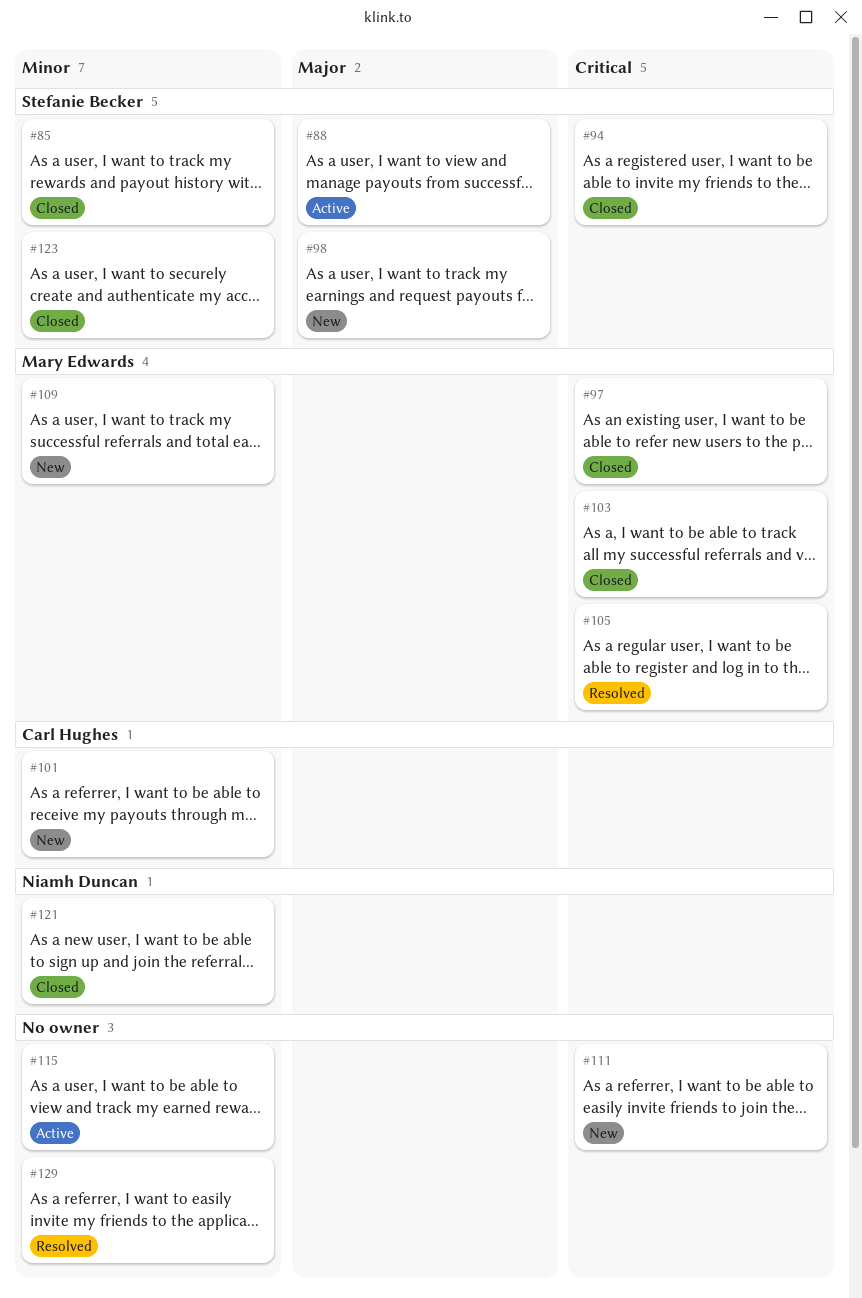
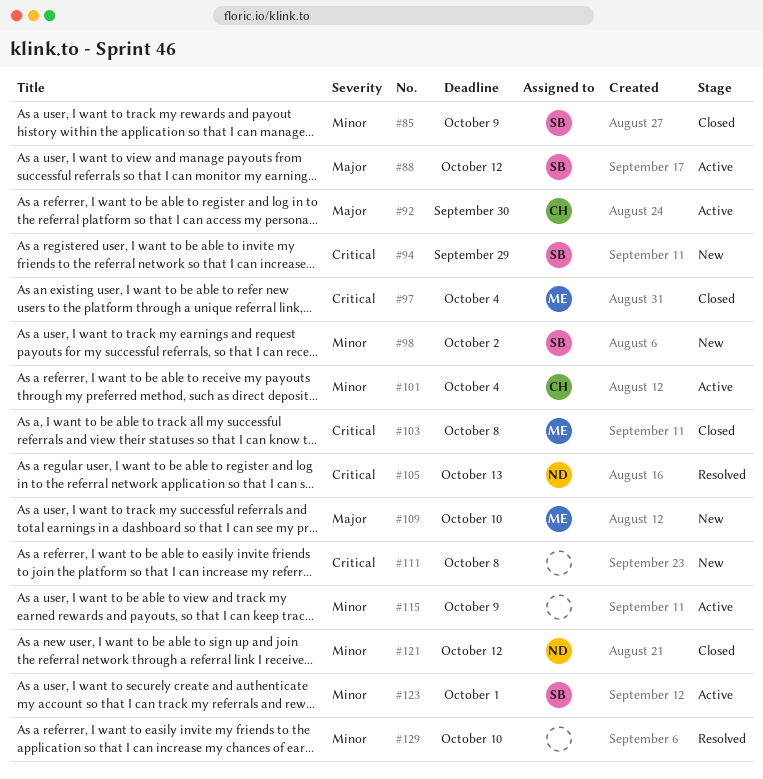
#92: none -> present
#94, status: Closed -> New
#98, priority: Major -> Minor
#101, status: New -> Active
#105, owner: Mary Edwards -> Niamh Duncan
#109, priority: Minor -> Major
#123, status: Closed -> Active

